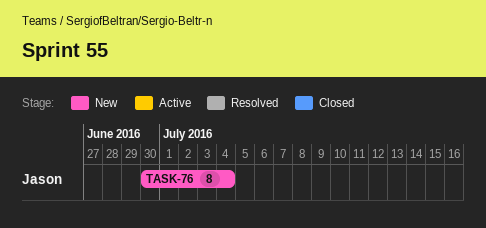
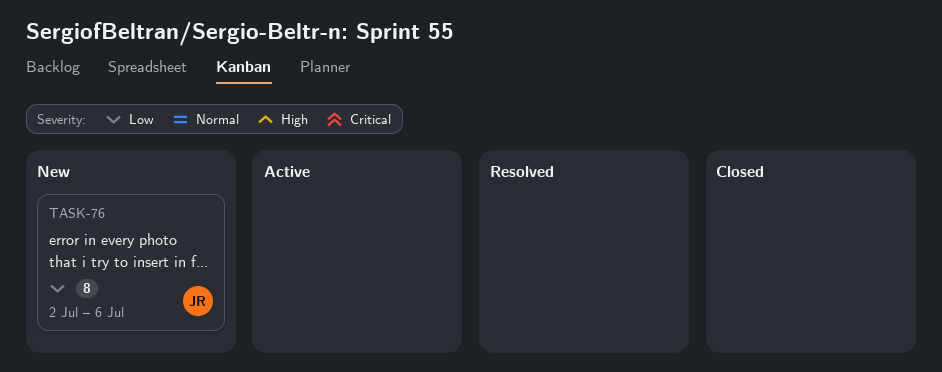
TASK-76, start: Jun 30 -> Jul 2
TASK-76, due: Jul 4 -> Jul 6

